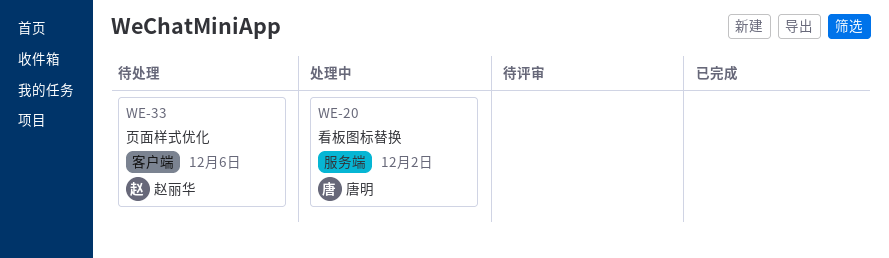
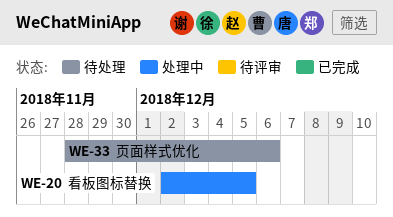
WE-20, due: Dec 2 -> Dec 5

